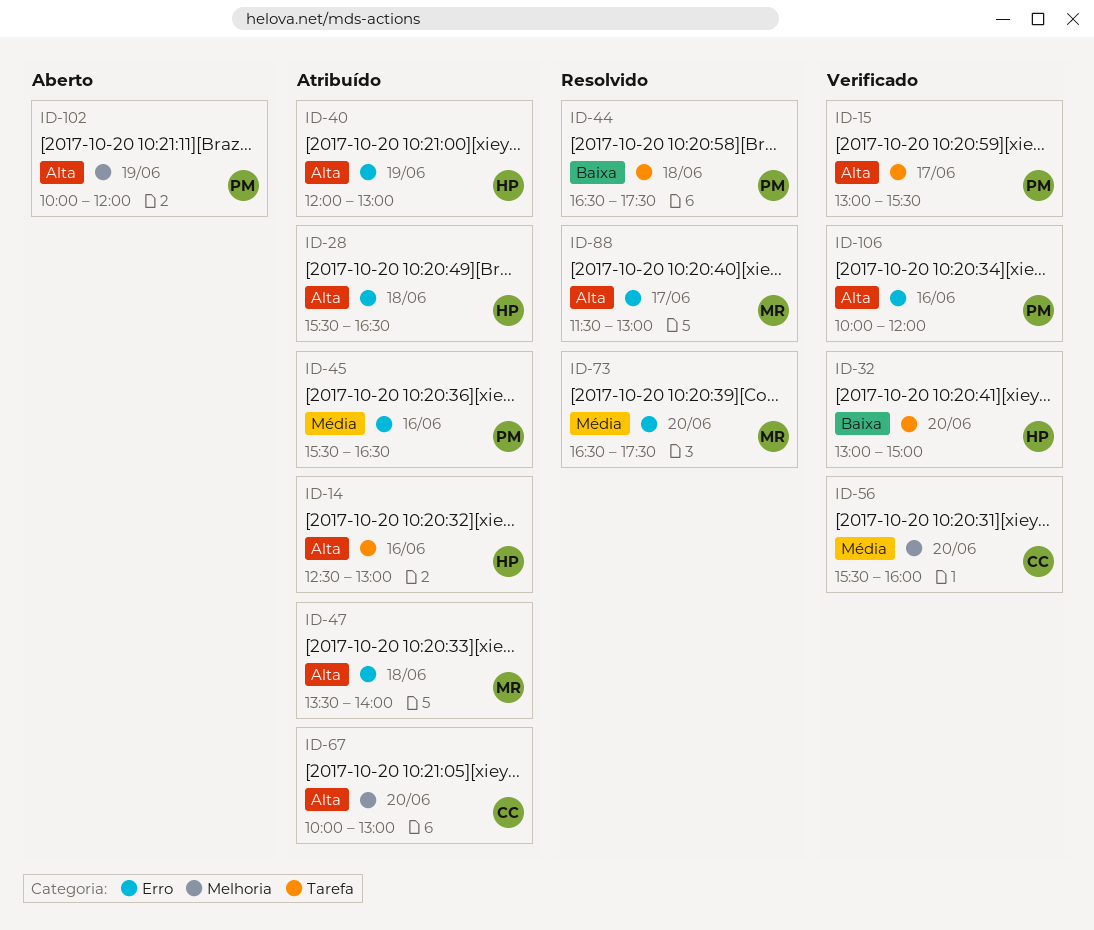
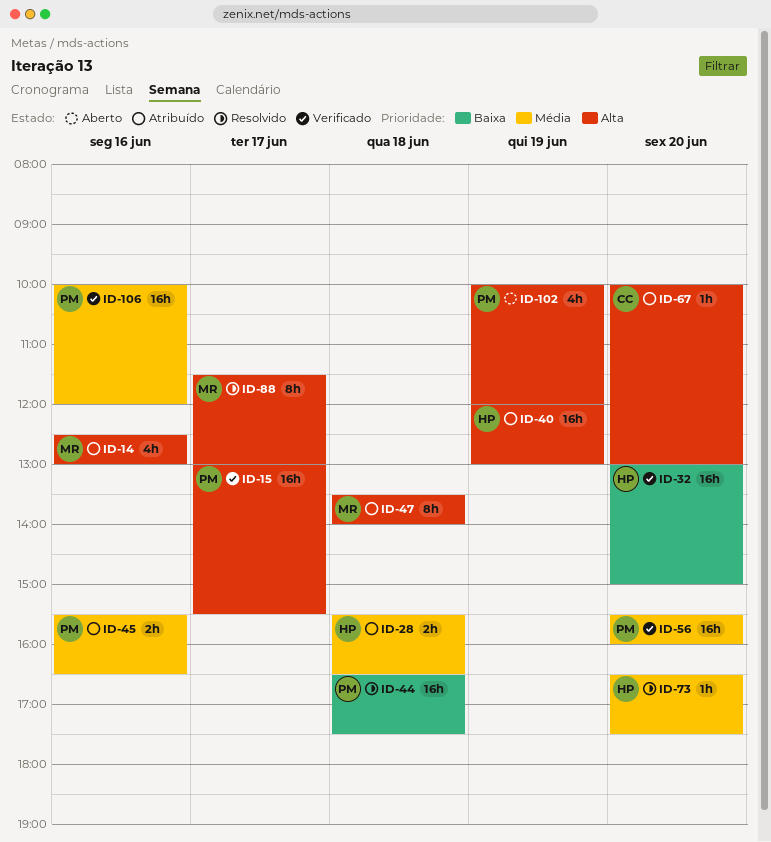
ID-14, owner: HP -> MR
ID-28, priority: Alta -> Média
ID-56, owner: CC -> PM
ID-73, owner: MR -> HP
ID-106, priority: Alta -> Média

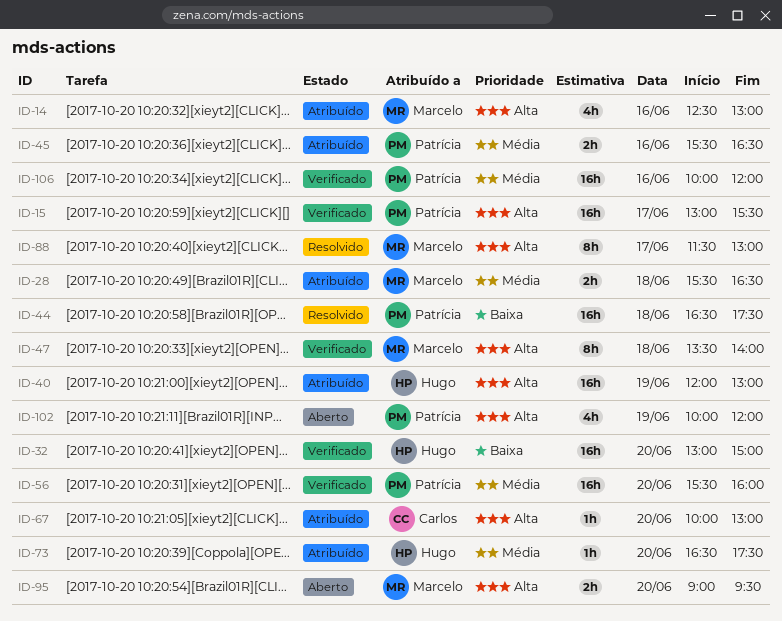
ID-28, owner: Hugo -> Marcelo
ID-47, status: Atribuído -> Verificado
ID-73, status: Resolvido -> Atribuído
ID-95: none -> present

